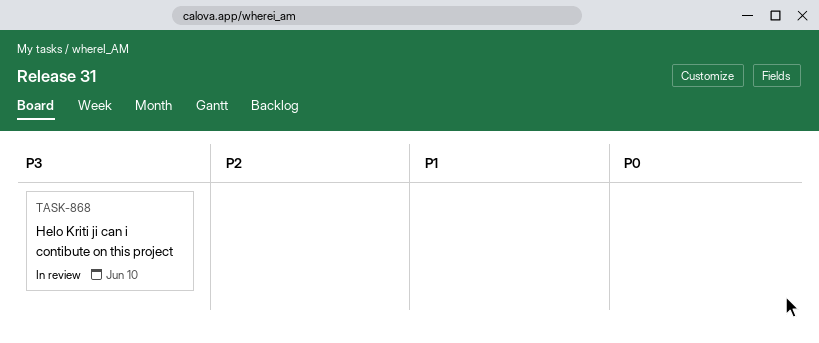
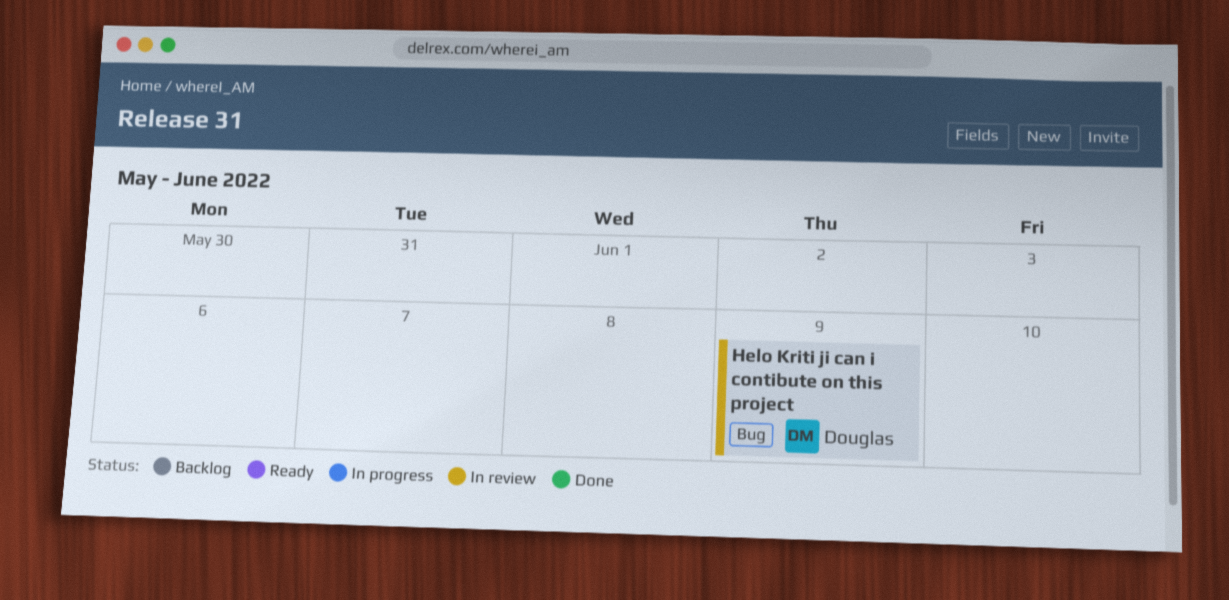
Helo Kriti ji can i contibute on this project, due: Jun 10 -> Jun 9

